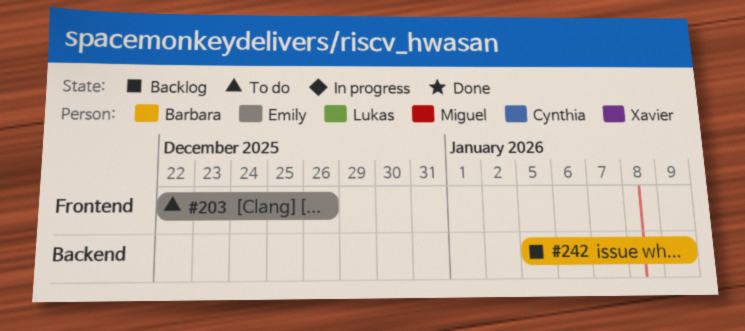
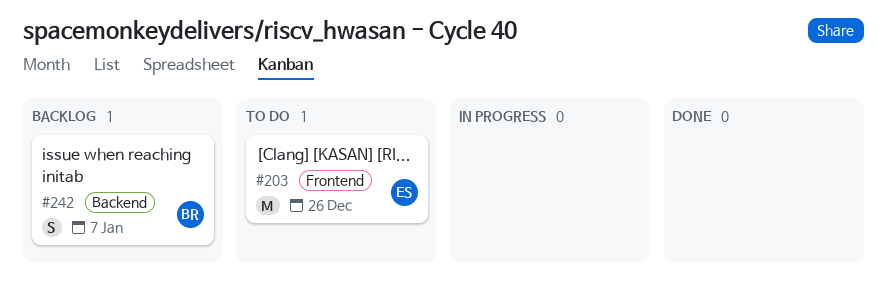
#242, due: Jan 9 -> Jan 7

